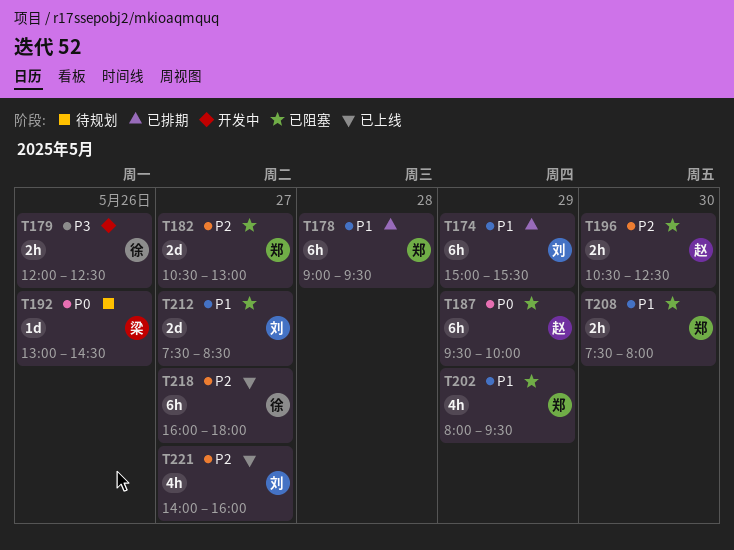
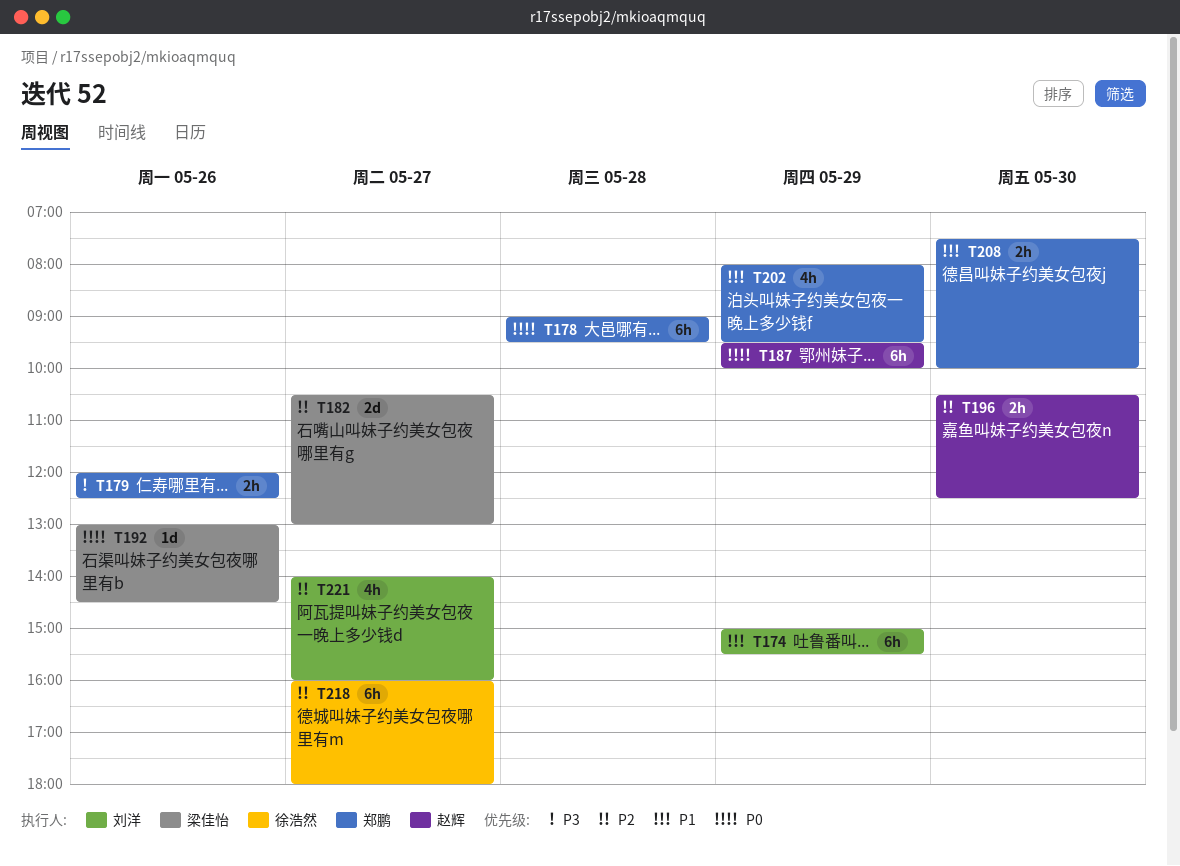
T178, priority: P1 -> P0
T179, owner: 徐浩然 -> 郑鹏
T182, owner: 郑鹏 -> 梁佳怡
T208, ends: 08:00 -> 10:00
T212: present -> none

